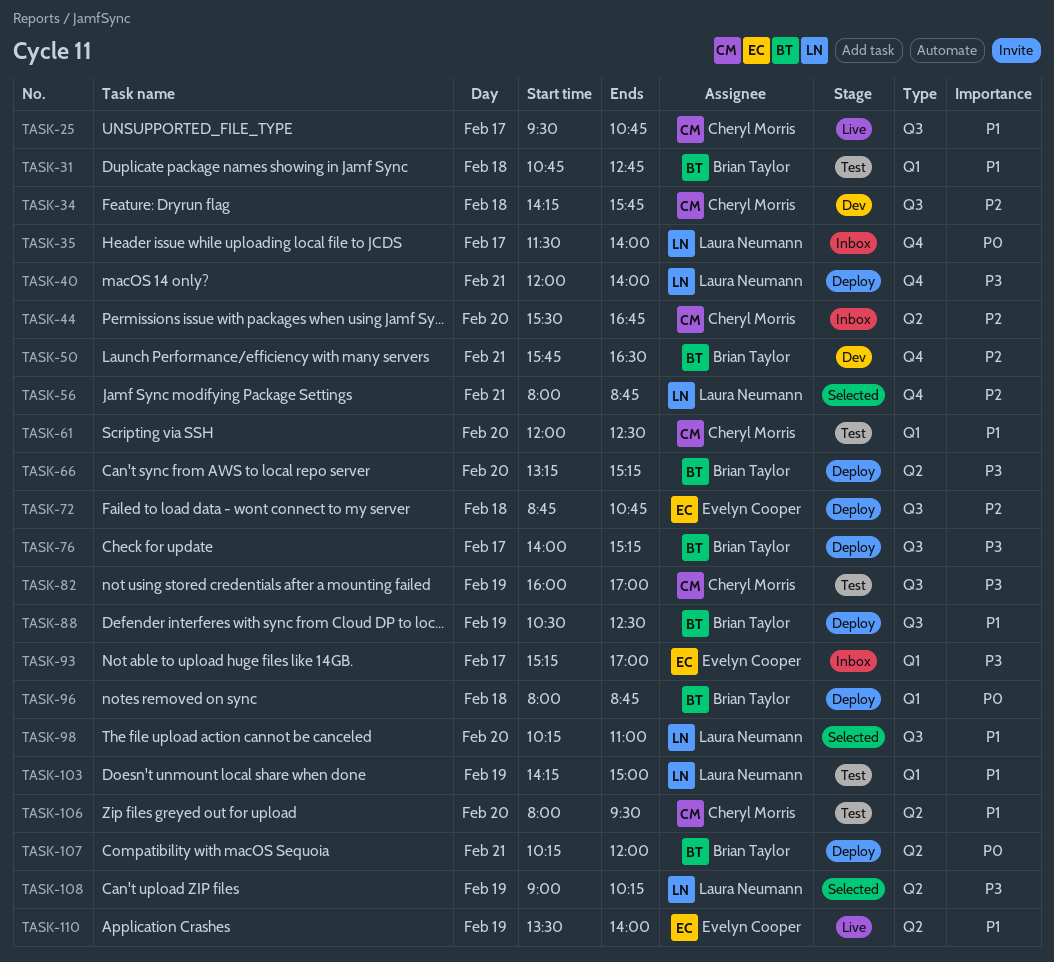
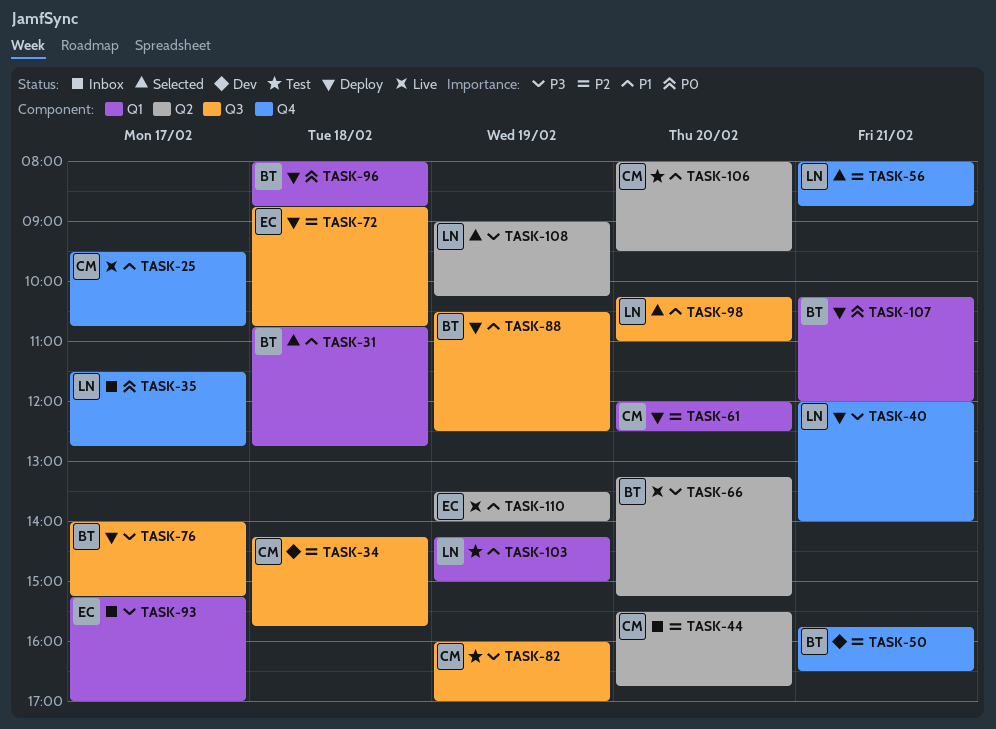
TASK-25, label: Q3 -> Q4
TASK-31, status: Test -> Selected
TASK-35, ends: 14:00 -> 12:45
TASK-61, status: Test -> Deploy
TASK-61, priority: P1 -> P2
TASK-66, status: Deploy -> Live
TASK-107, label: Q2 -> Q1

